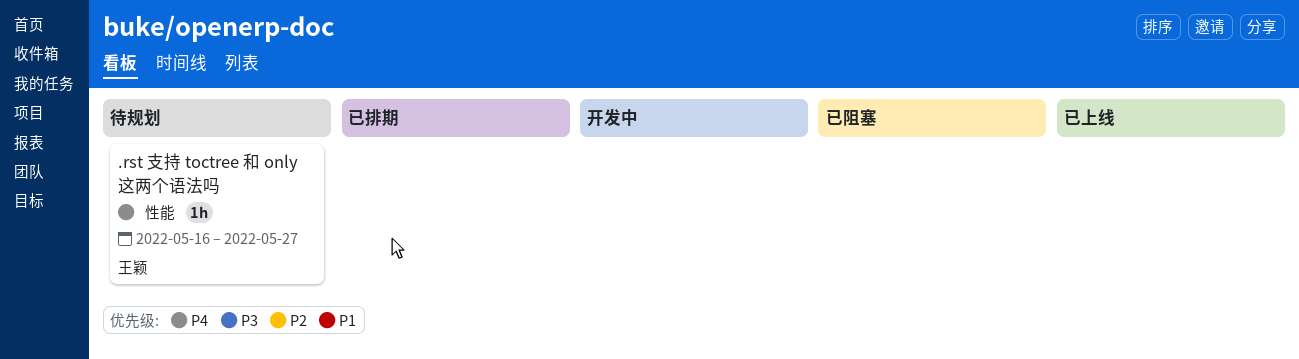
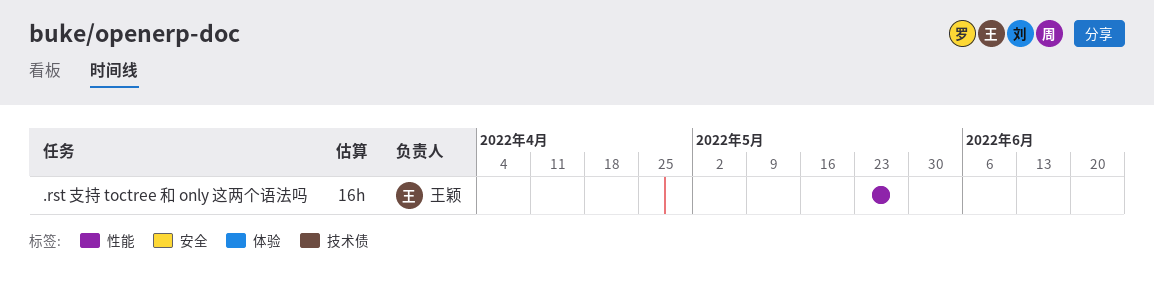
.rst 支持 toctree 和 only 这两个语法吗, estimate: 1h -> 16h
.rst 支持 toctree 和 only 这两个语法吗, start: May 16 -> May 23

